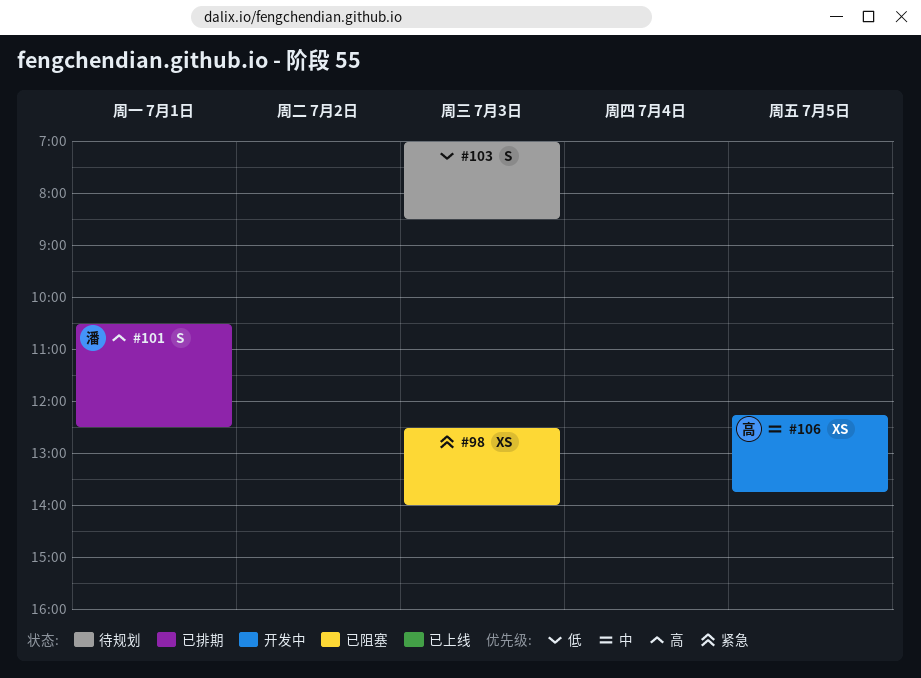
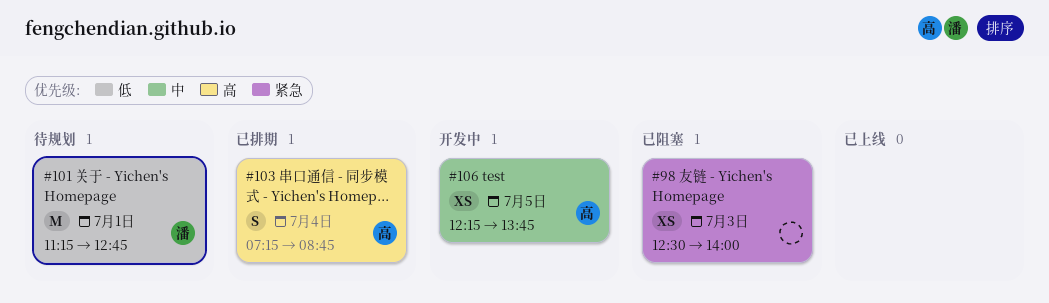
#101, status: 已排期 -> 待规划
#101, priority: 高 -> 低
#101, estimate: S -> M
#101, begins: 10:30 -> 11:15
#101, ends: 12:30 -> 12:45
#103, status: 待规划 -> 已排期
#103, owner: none -> 高
#103, priority: 低 -> 高
#103, day: Jul 3 -> Jul 4
#103, begins: 07:00 -> 07:15
#103, ends: 08:30 -> 08:45

